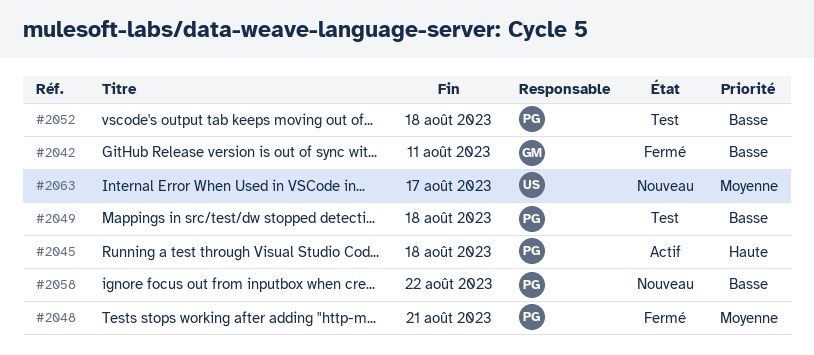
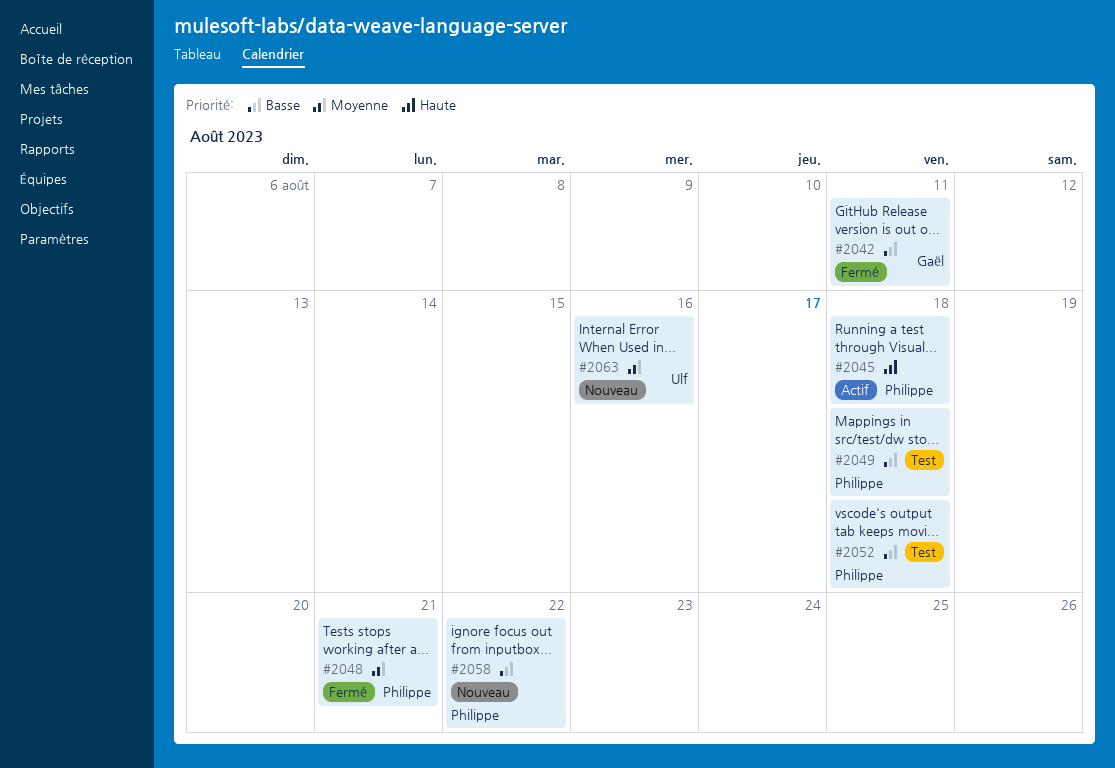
#2063, due: Aug 17 -> Aug 16

